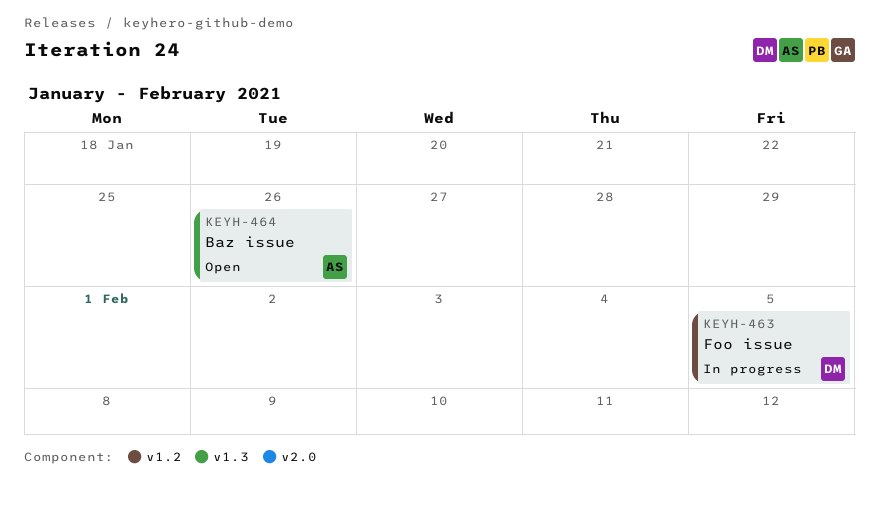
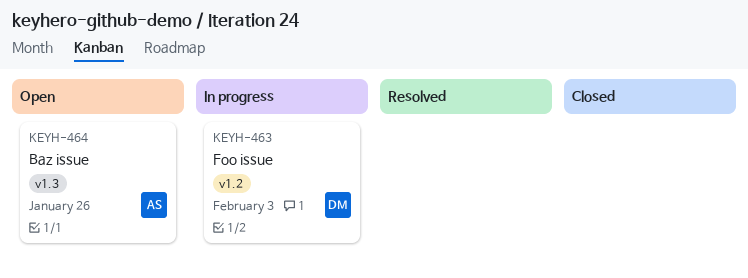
KEYH-463, due: Feb 5 -> Feb 3

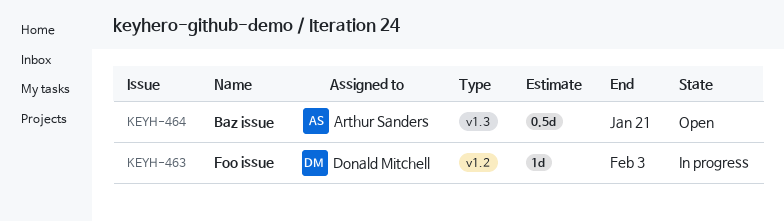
KEYH-464, due: Jan 26 -> Jan 21

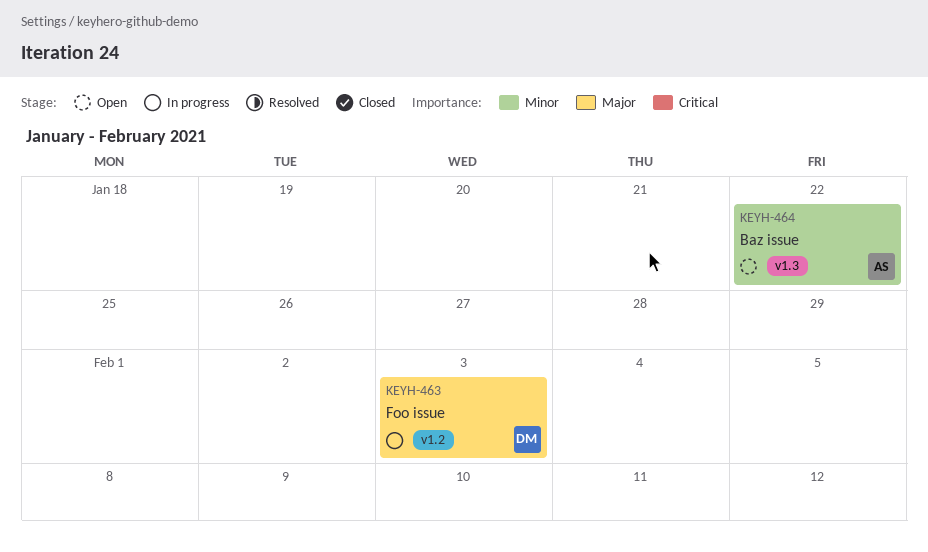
KEYH-464, due: Jan 21 -> Jan 22

